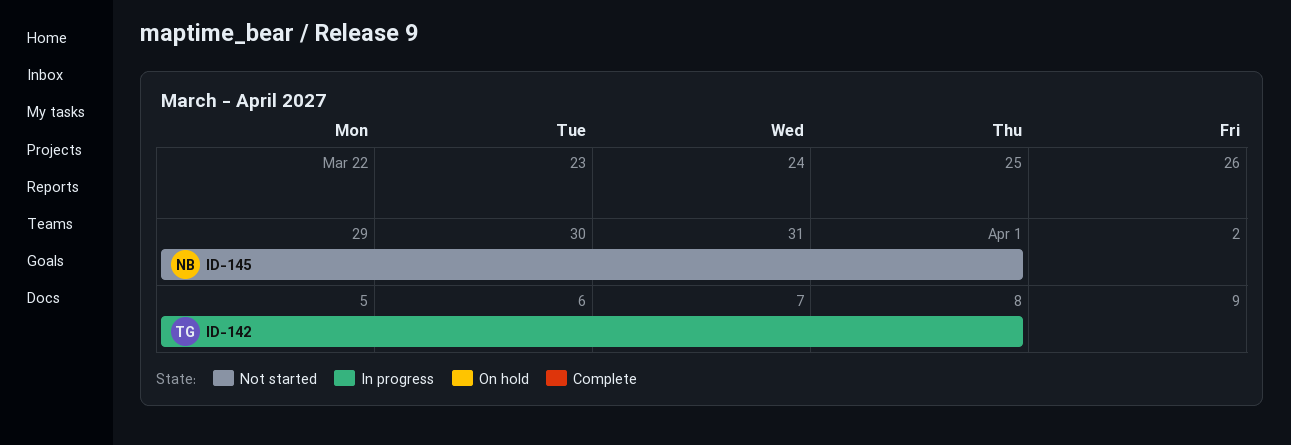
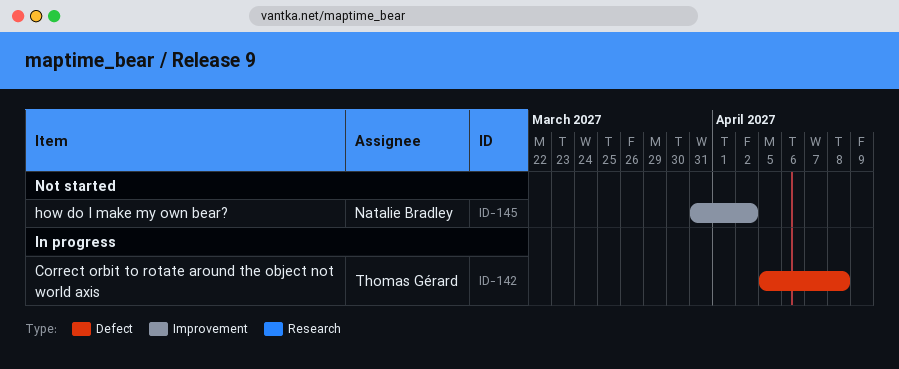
ID-145, start: Mar 29 -> Mar 31
ID-145, due: Apr 1 -> Apr 2

